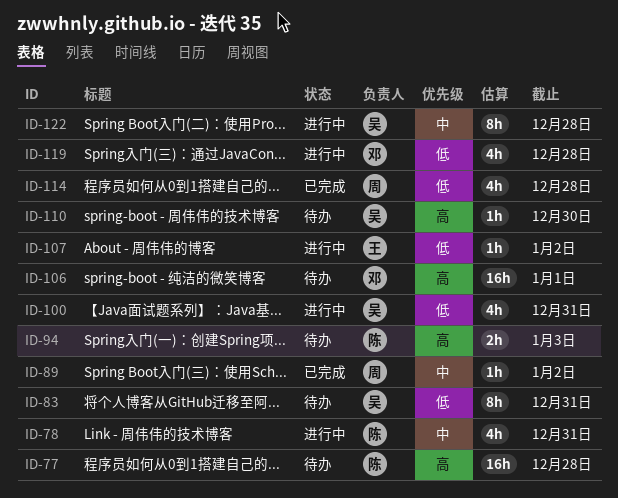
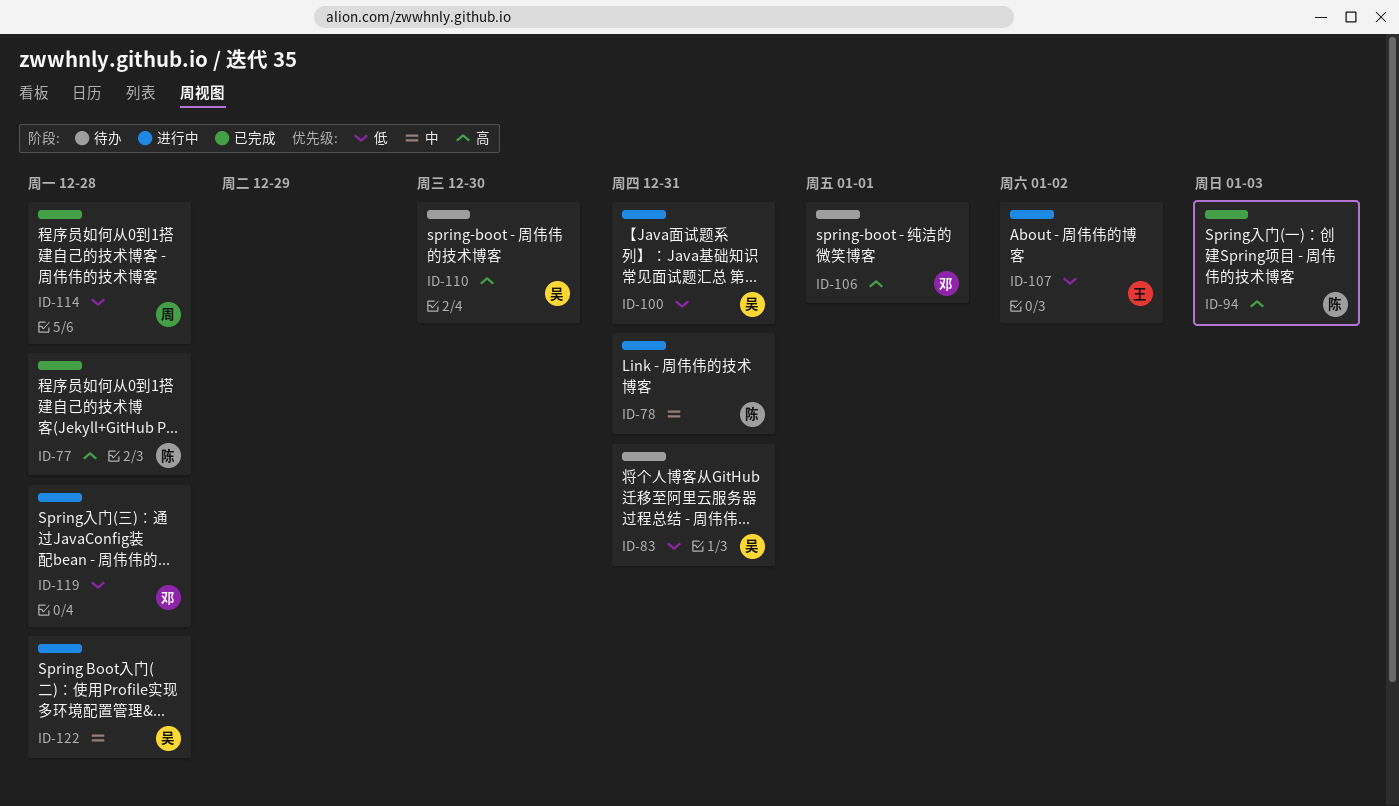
ID-77, status: 待办 -> 已完成
ID-89: present -> none
ID-94, status: 待办 -> 已完成

